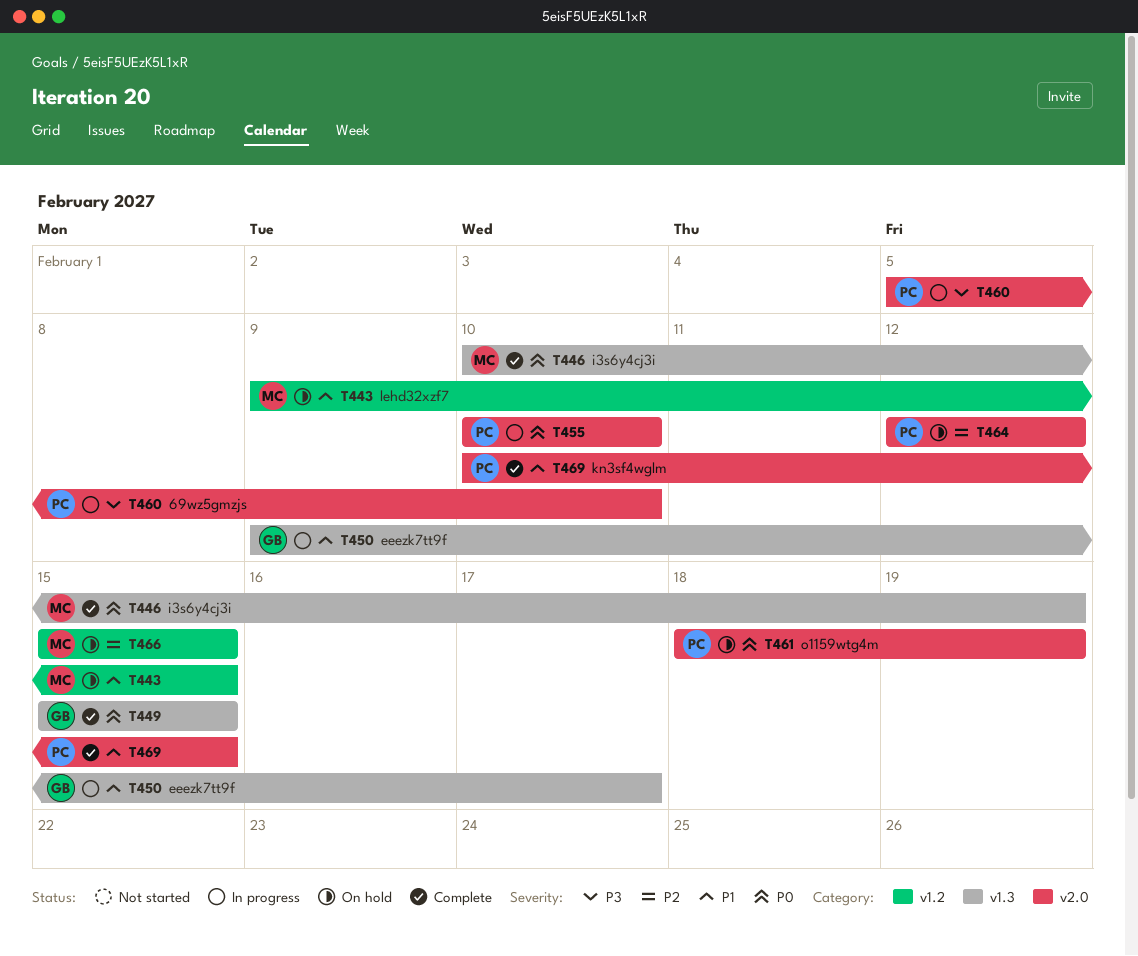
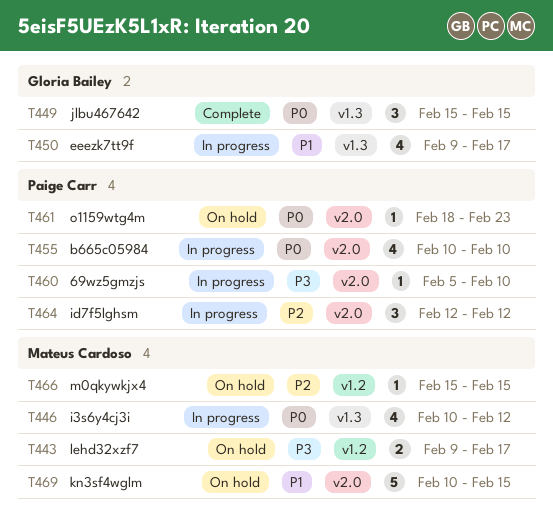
T443, priority: P1 -> P3
T443, due: Feb 15 -> Feb 17
T446, status: Complete -> In progress
T446, due: Feb 19 -> Feb 12
T461, due: Feb 19 -> Feb 23
T464, status: On hold -> In progress
T469, status: Complete -> On hold
T469, owner: Paige Carr -> Mateus Cardoso

